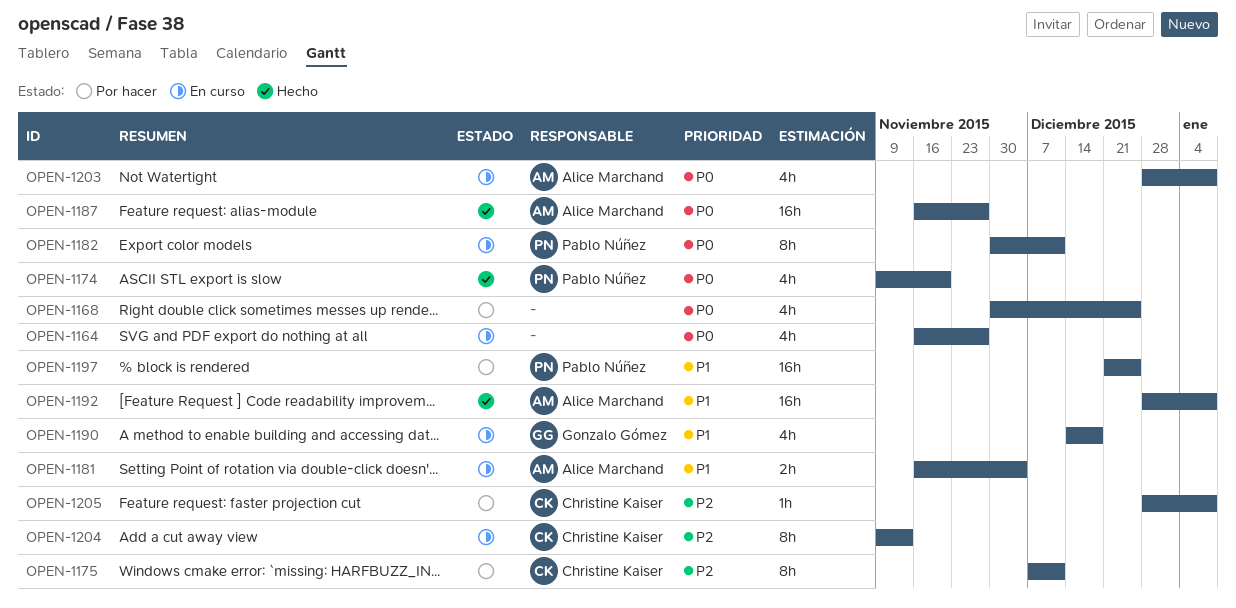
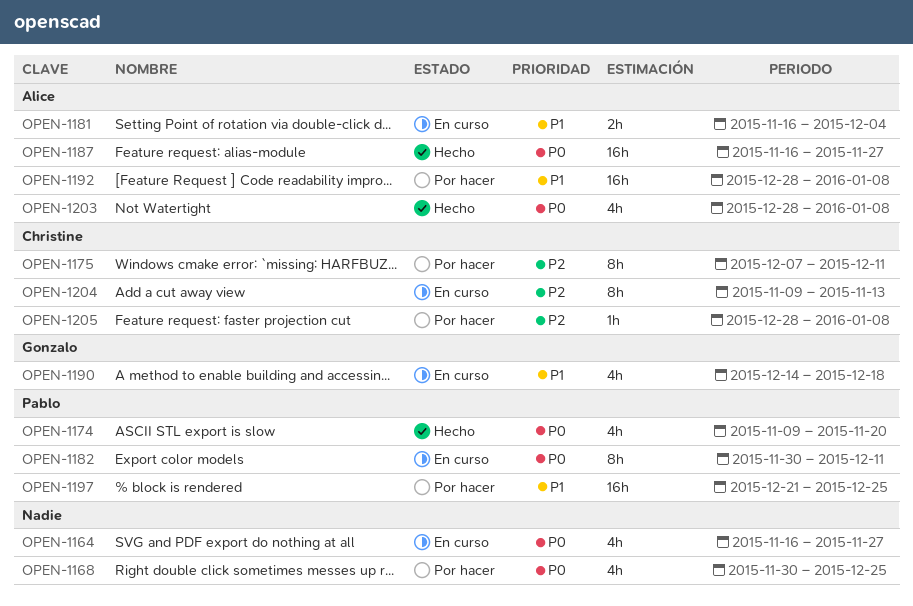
OPEN-1192, status: Hecho -> Por hacer
OPEN-1203, status: En curso -> Hecho

